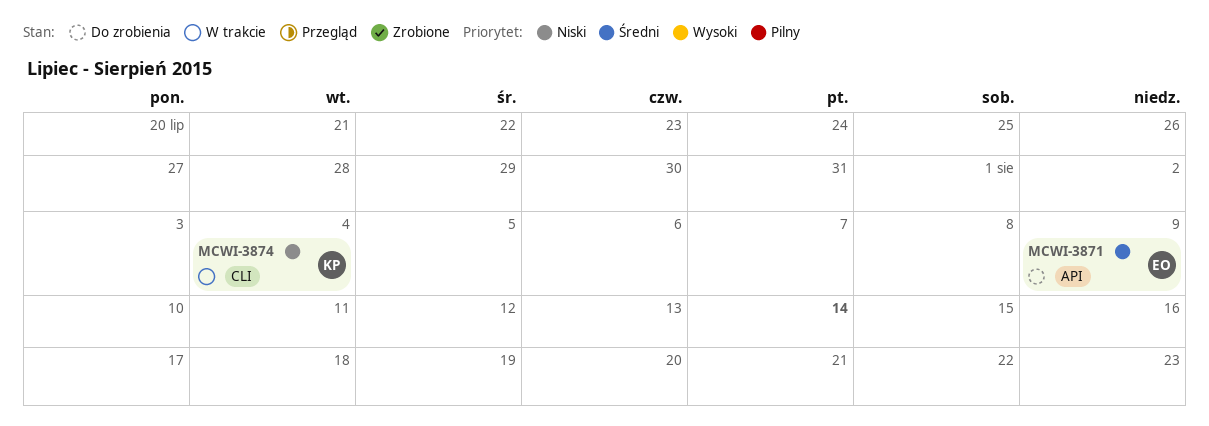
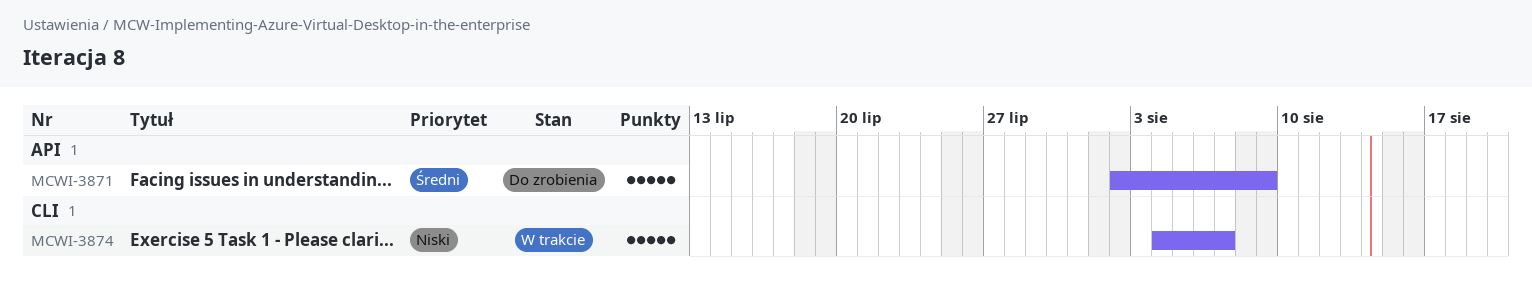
MCWI-3874, due: Aug 4 -> Aug 7

